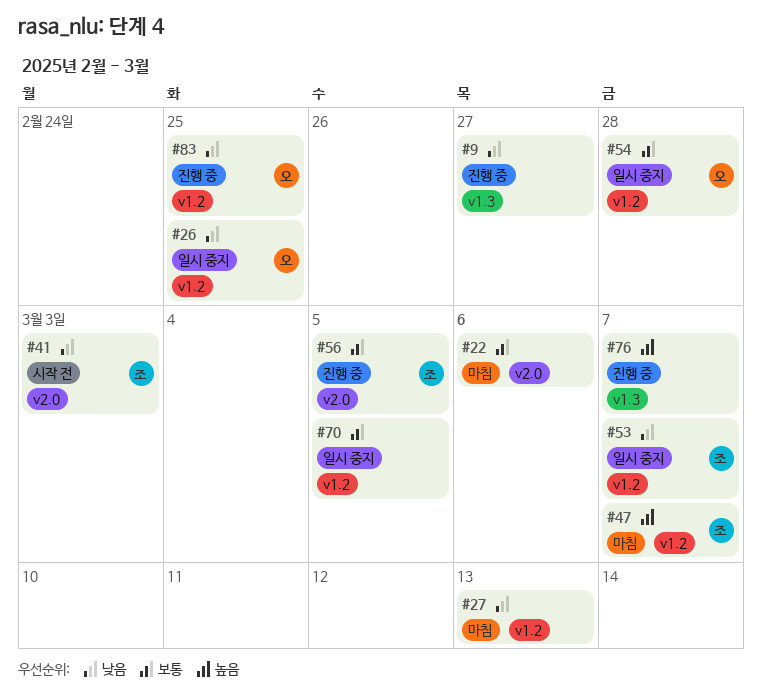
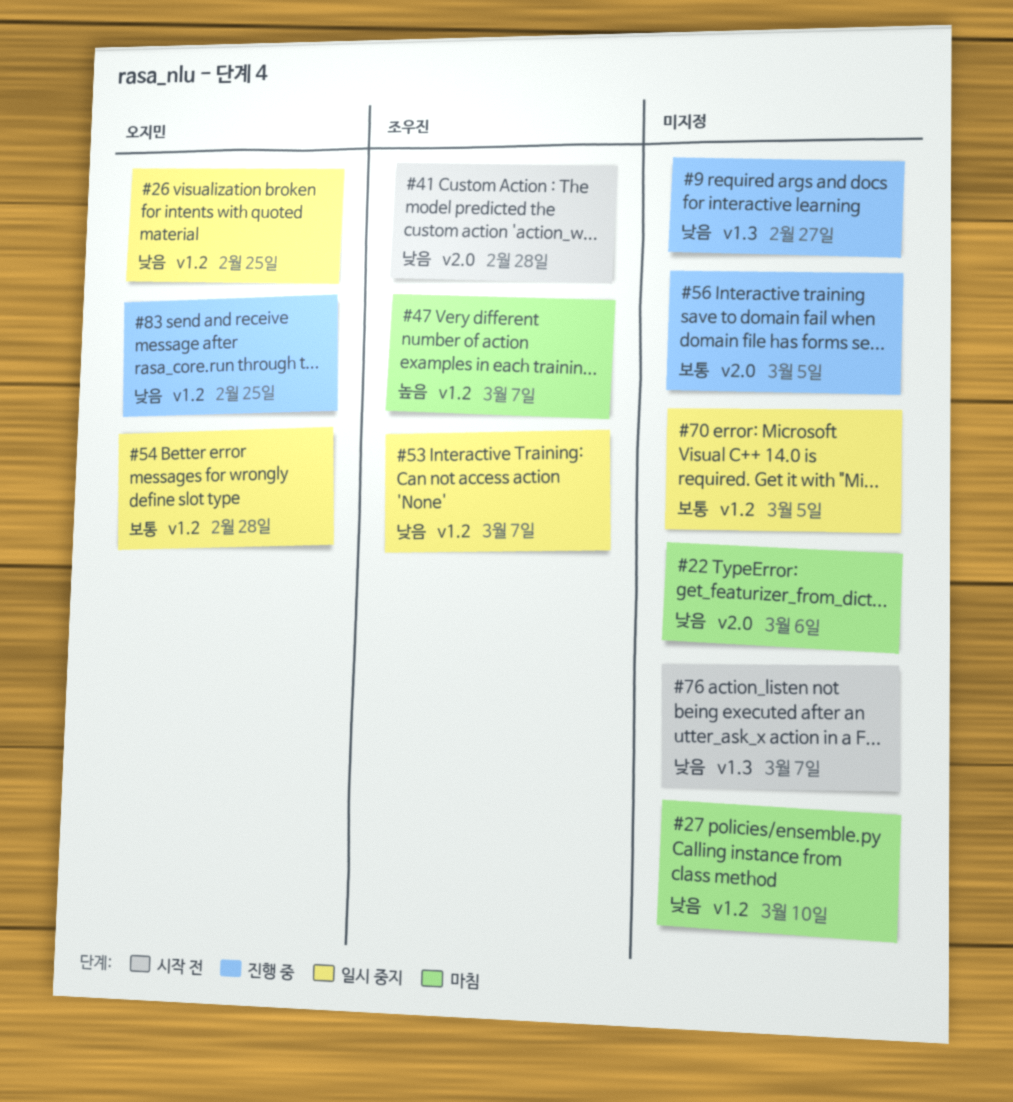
#22, priority: 보통 -> 낮음
#27, due: Mar 13 -> Mar 10
#41, due: Mar 3 -> Feb 28
#56, owner: 조우진 -> none
#76, status: 진행 중 -> 시작 전
#76, priority: 높음 -> 낮음

